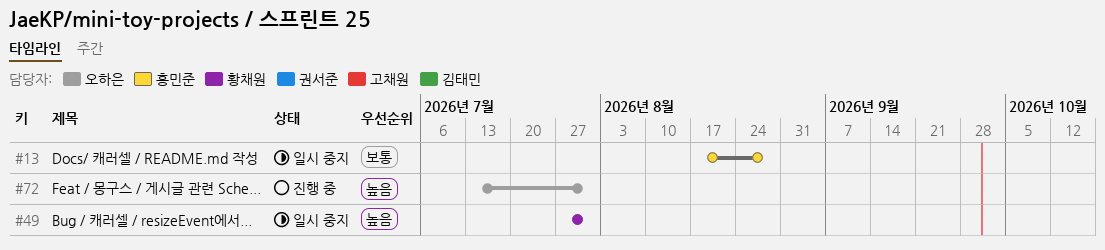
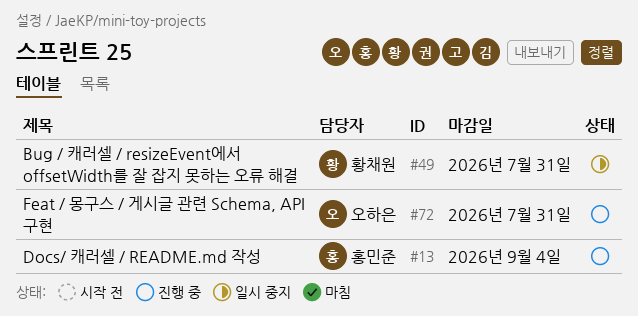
#13, status: 일시 중지 -> 진행 중
#13, due: Aug 28 -> Sep 4

